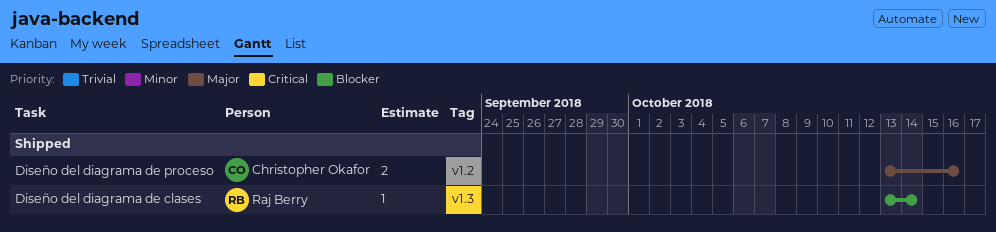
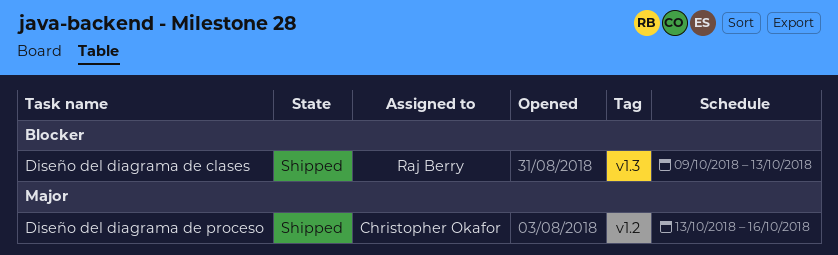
Diseño del diagrama de clases, start: Oct 13 -> Oct 9
Diseño del diagrama de clases, due: Oct 14 -> Oct 13

